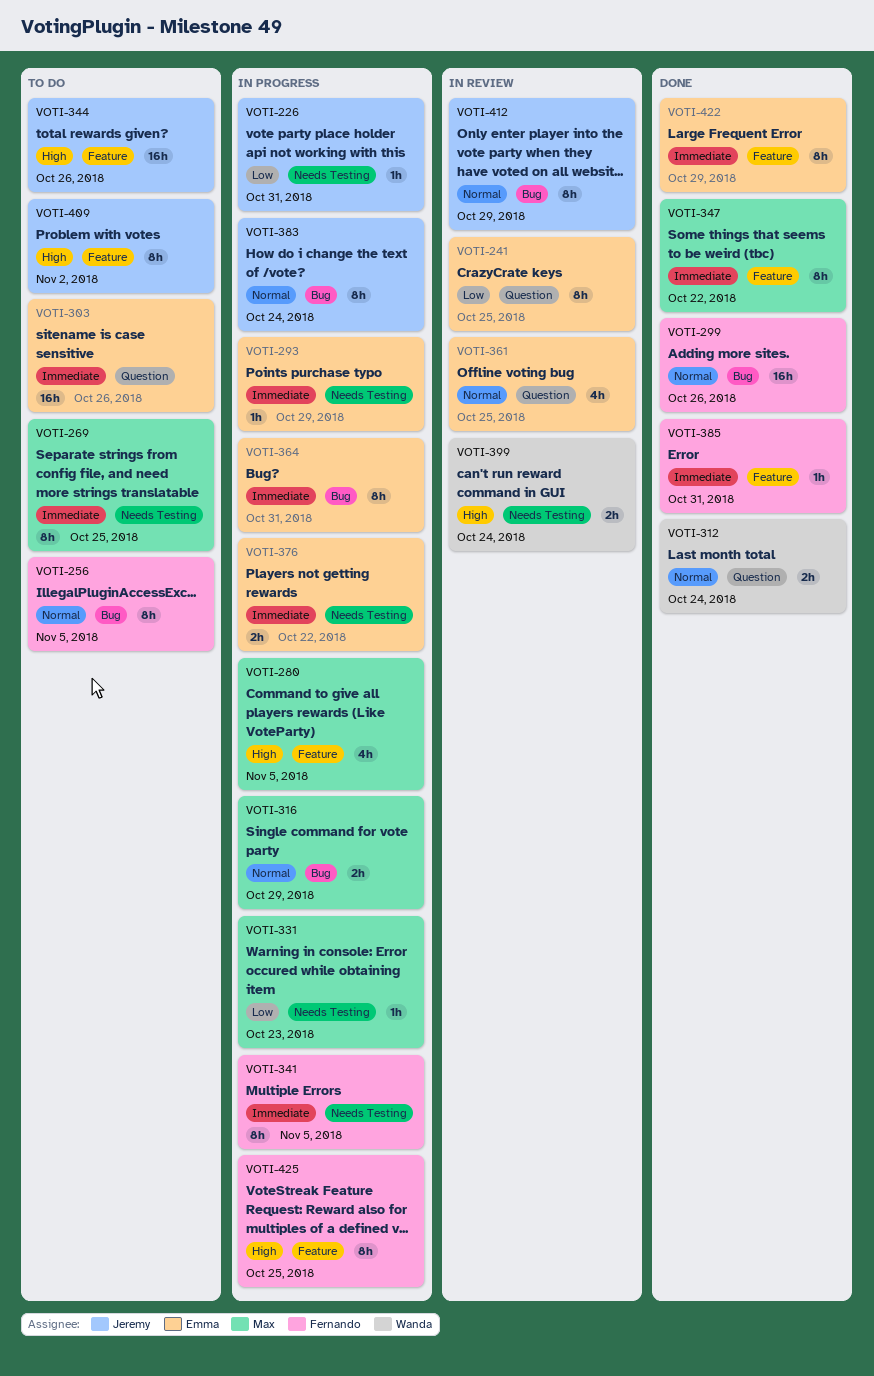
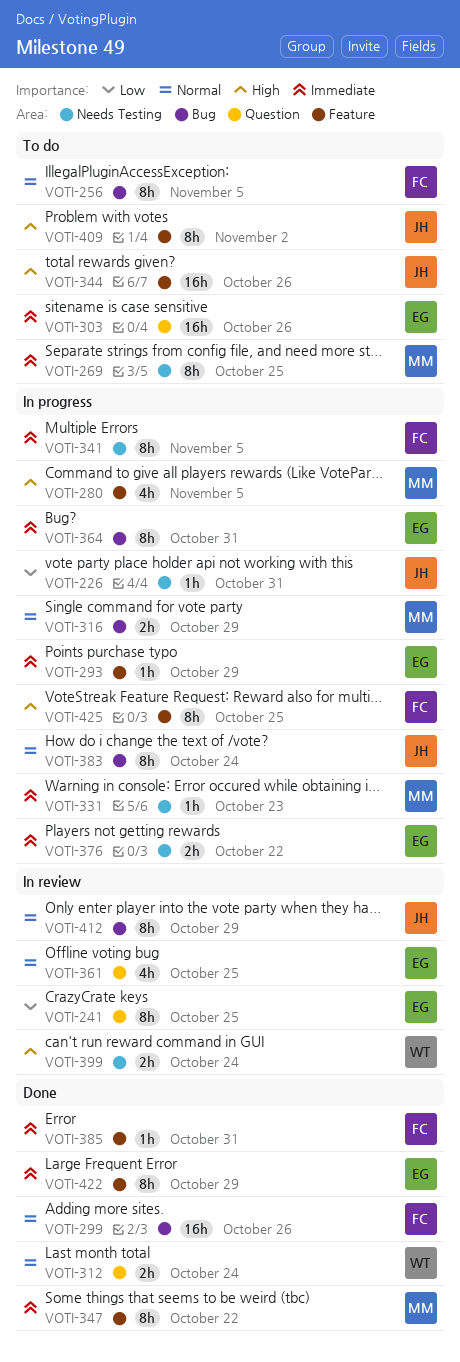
VOTI-293, label: Needs Testing -> Feature
VOTI-331, priority: Low -> Immediate

